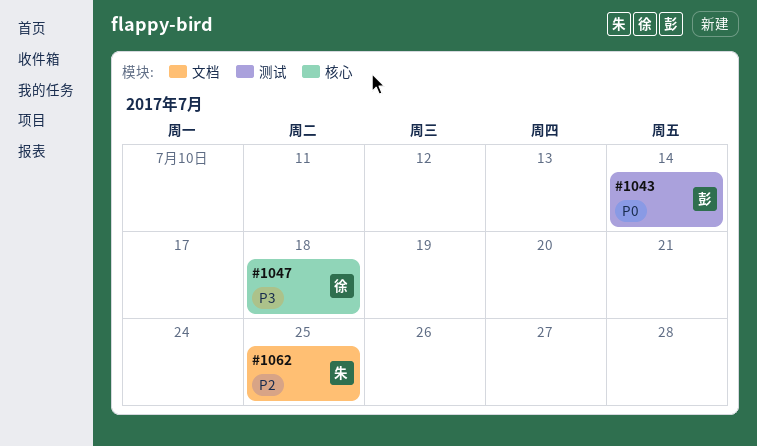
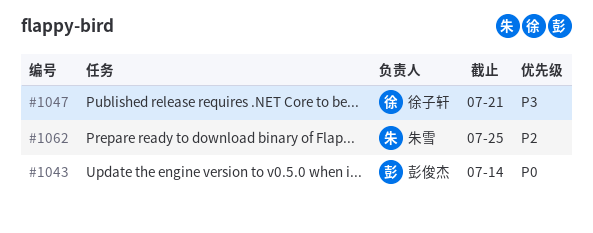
#1047, due: Jul 18 -> Jul 21

